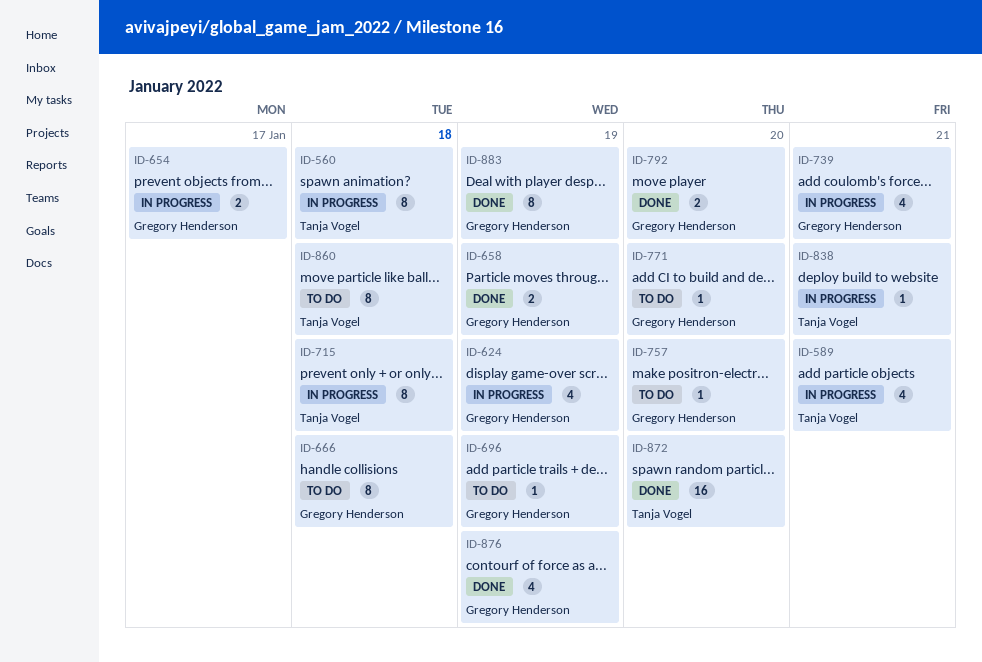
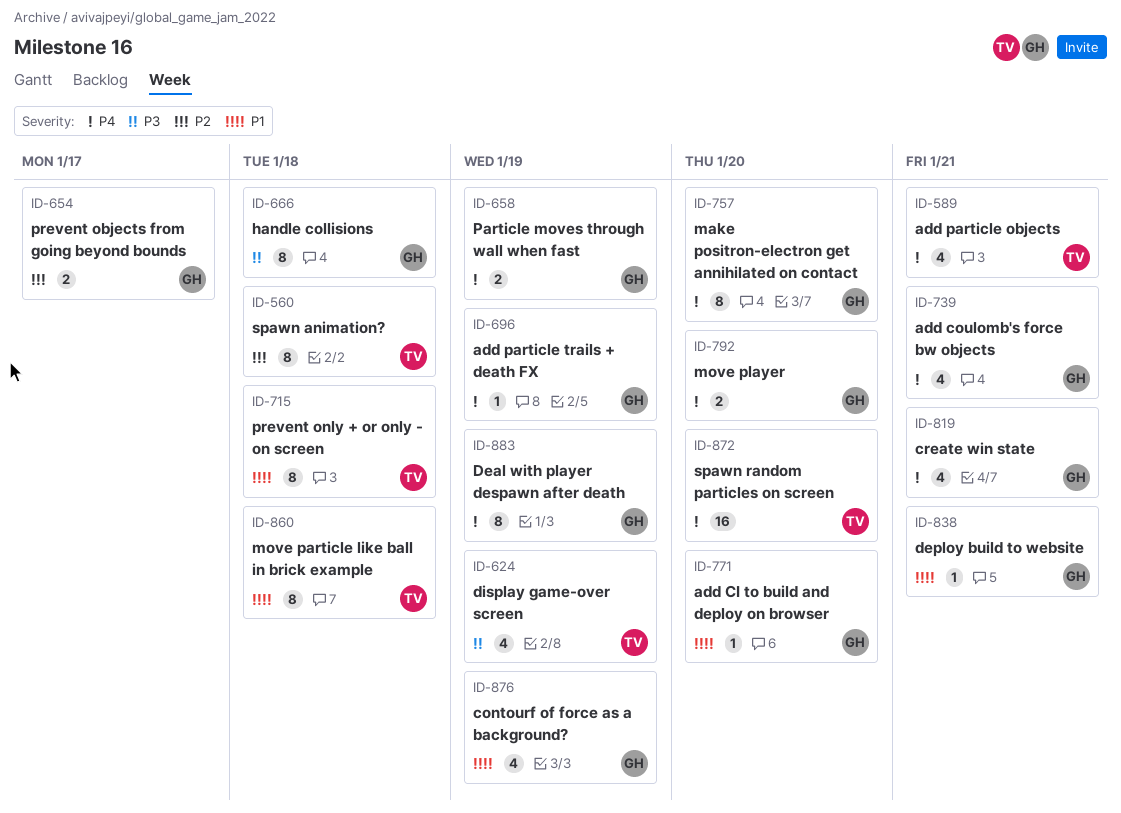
ID-624, owner: Gregory Henderson -> Tanja Vogel
ID-757, estimate: 1 -> 8
ID-819: none -> present
ID-838, owner: Tanja Vogel -> Gregory Henderson

